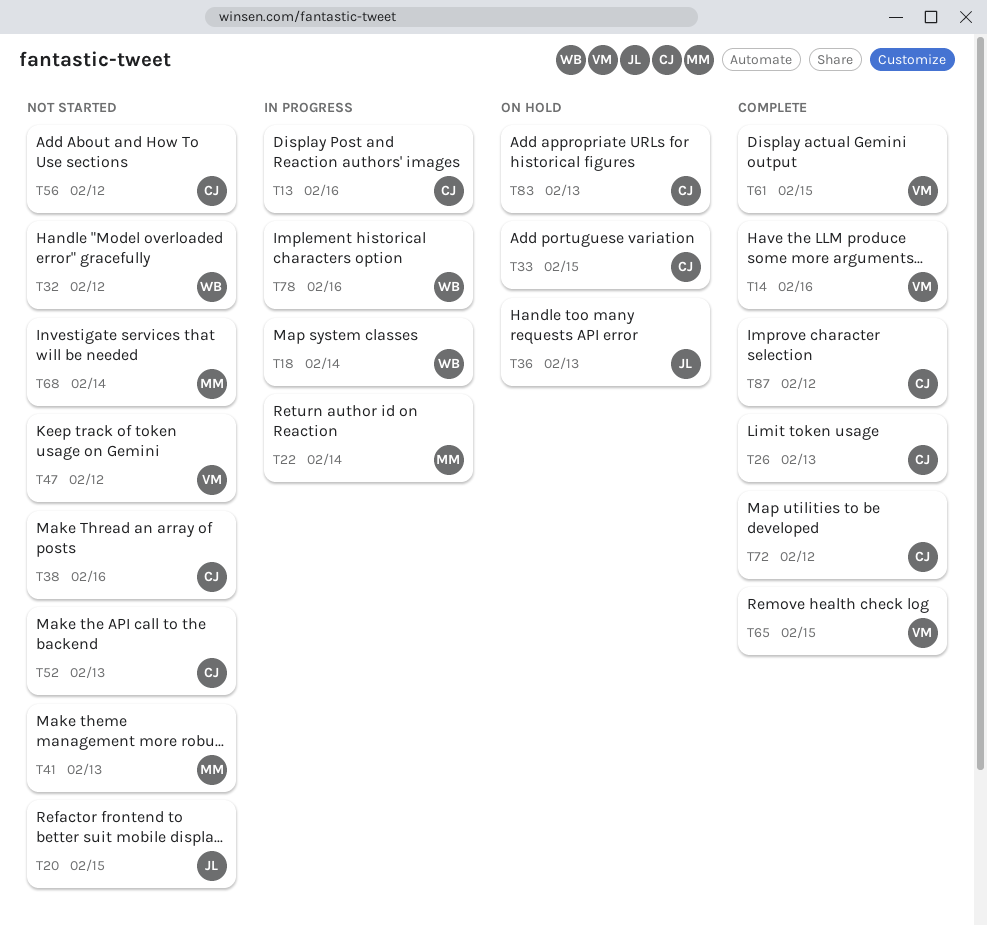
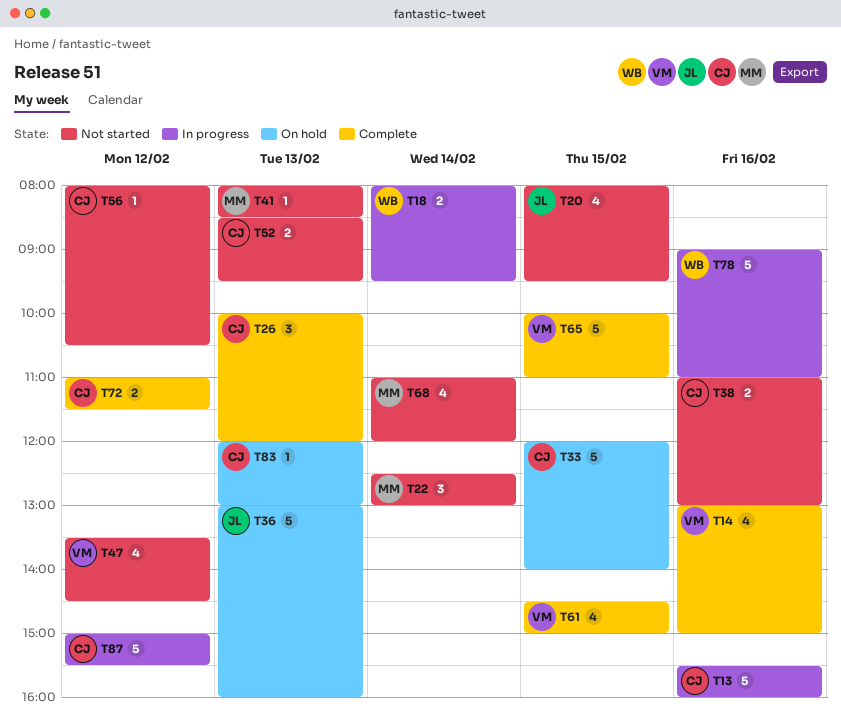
T22, status: In progress -> Not started
T32: present -> none
T87, status: Complete -> In progress

